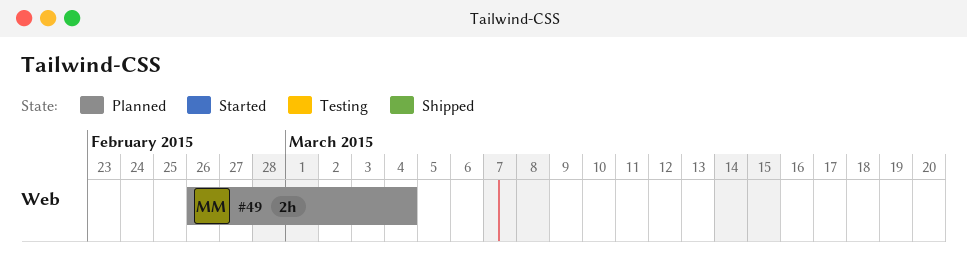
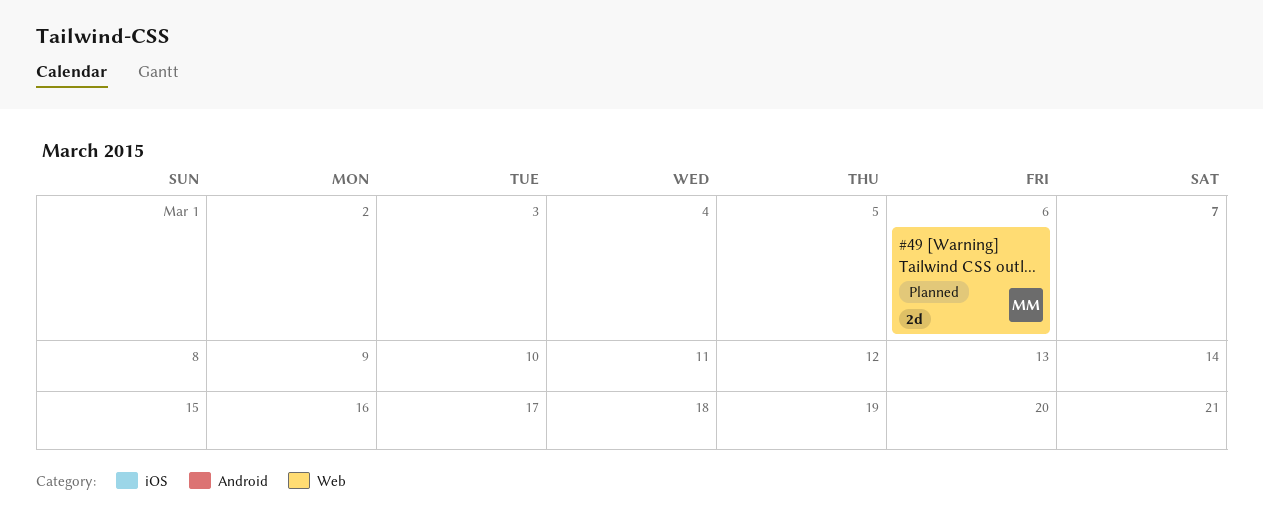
#49, estimate: 2h -> 2d
#49, due: Mar 4 -> Mar 6

